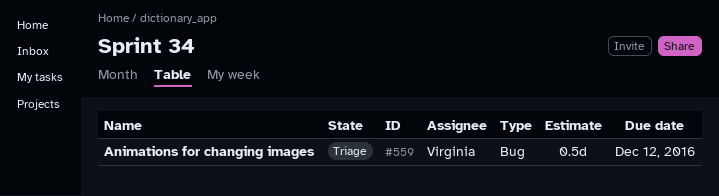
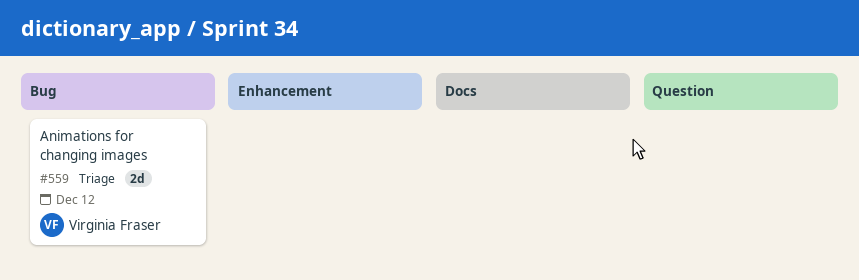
#559, estimate: 0.5d -> 2d

